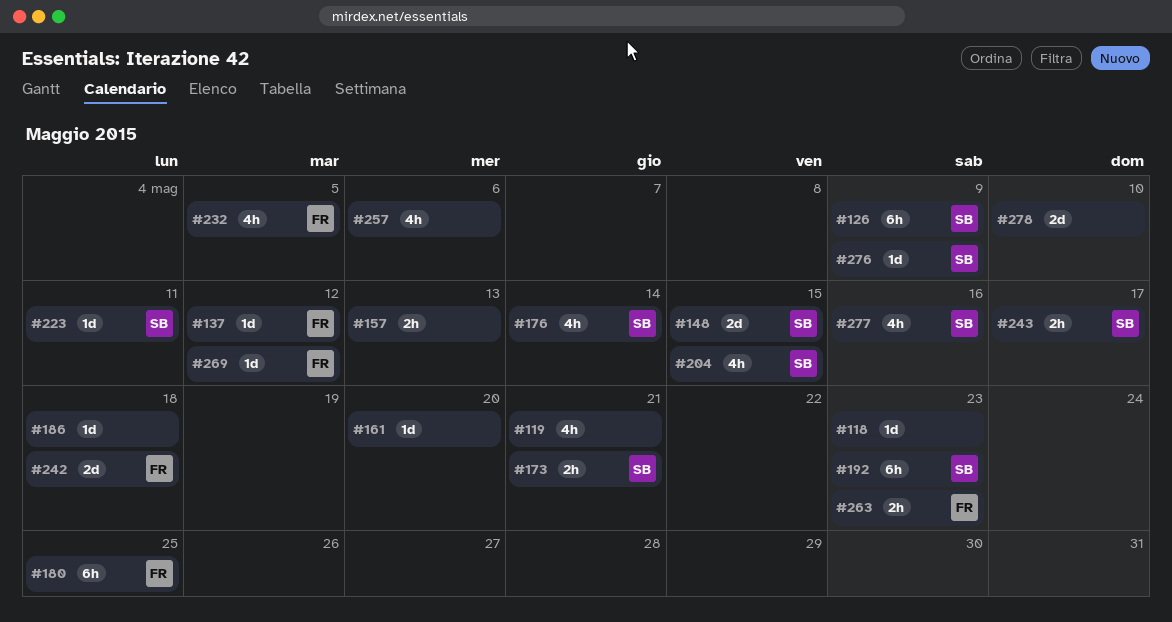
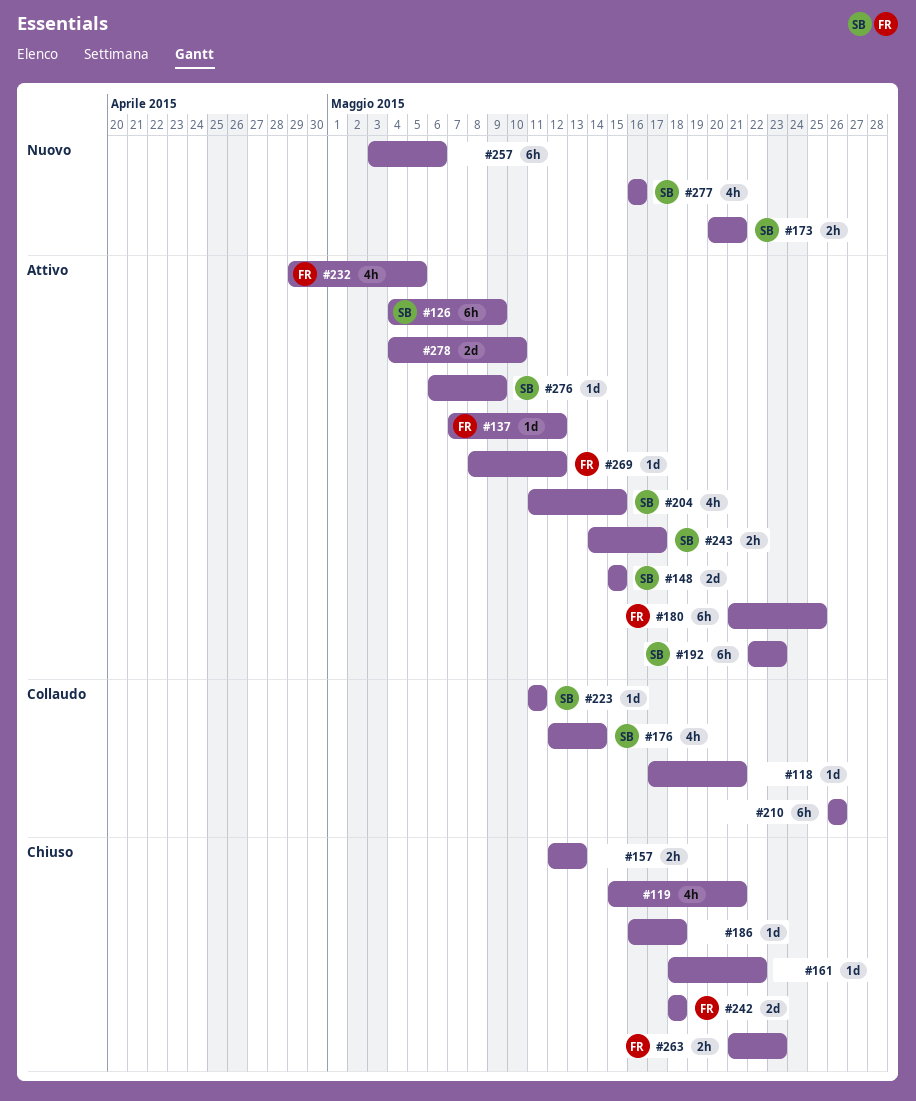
#118, due: May 23 -> May 21
#161, due: May 20 -> May 22
#210: none -> present
#257, estimate: 4h -> 6h

